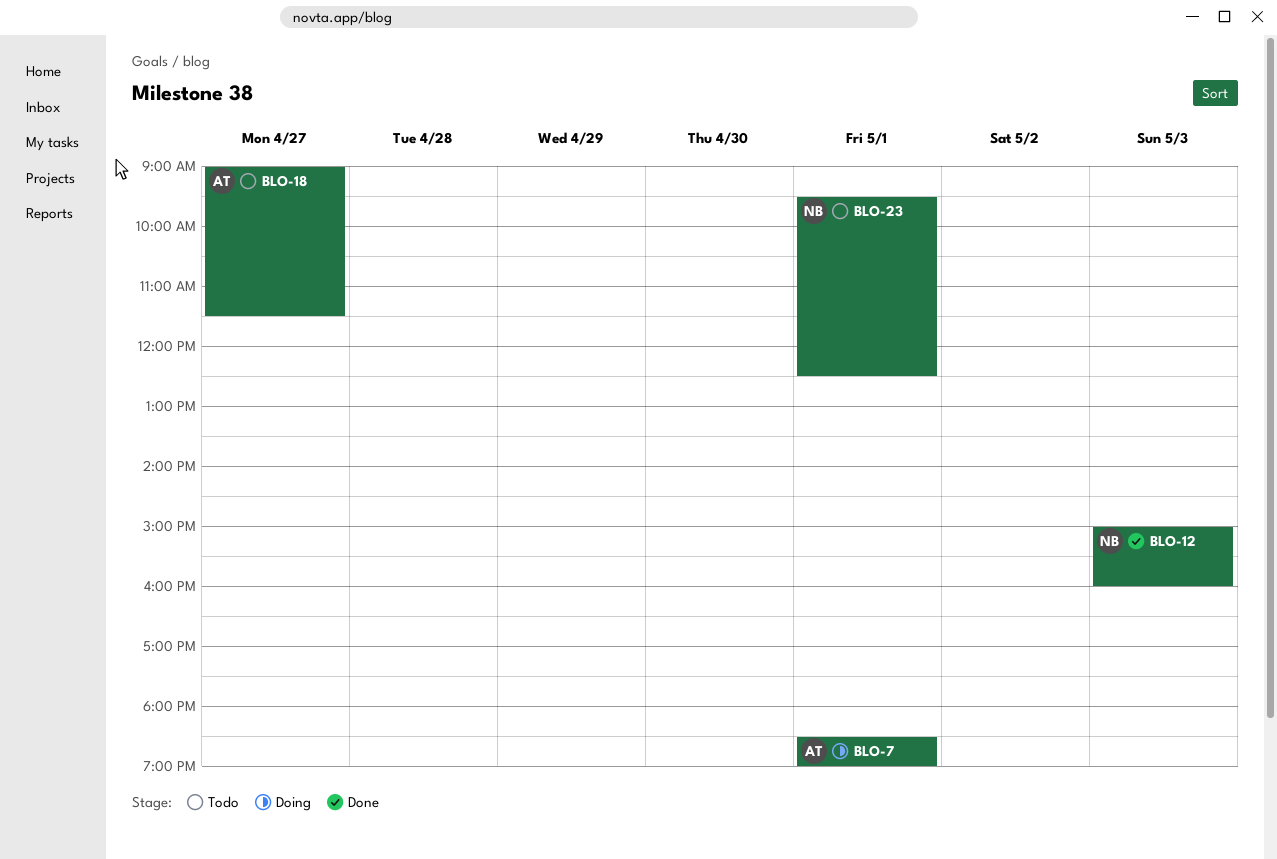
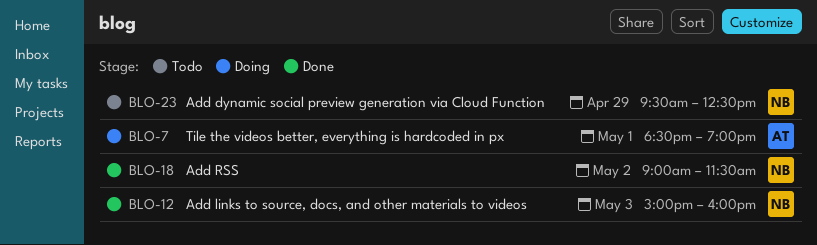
BLO-18, status: Todo -> Done
BLO-18, owner: AT -> NB
BLO-18, day: Apr 27 -> May 2
BLO-23, day: May 1 -> Apr 29

